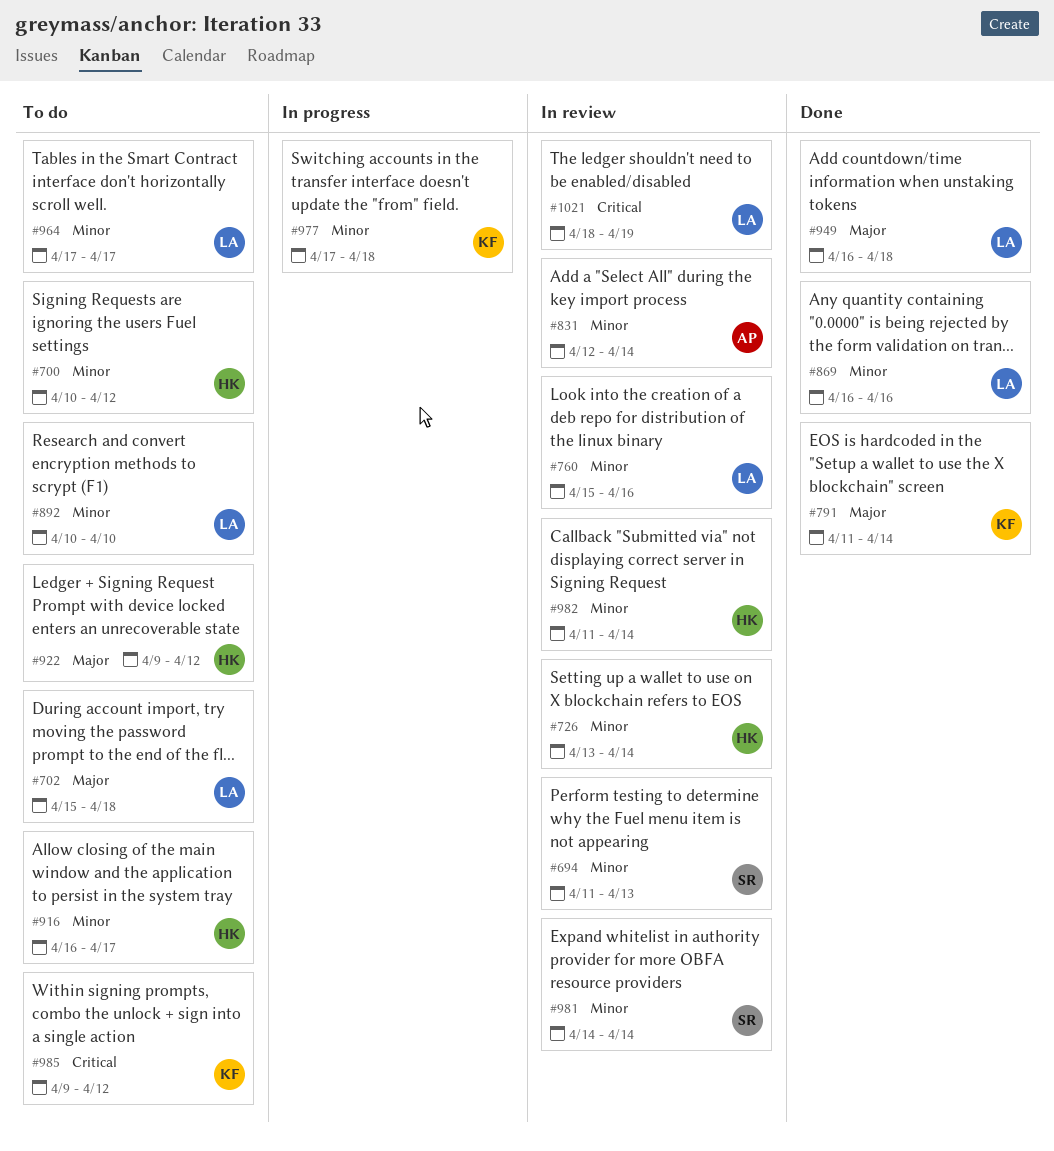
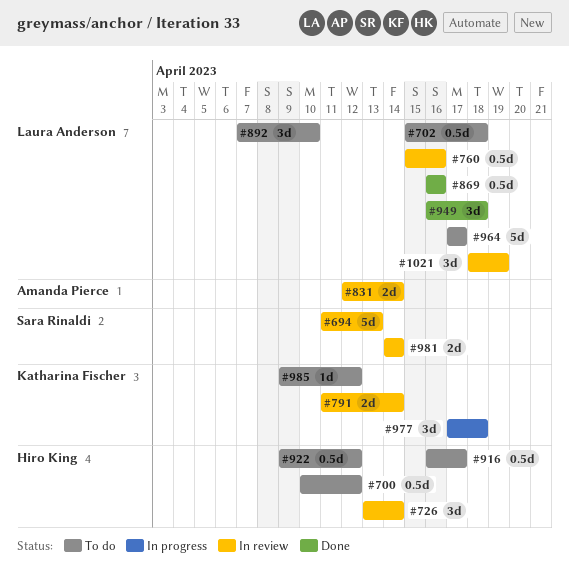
#791, status: Done -> In review
#892, start: Apr 10 -> Apr 7
#982: present -> none

